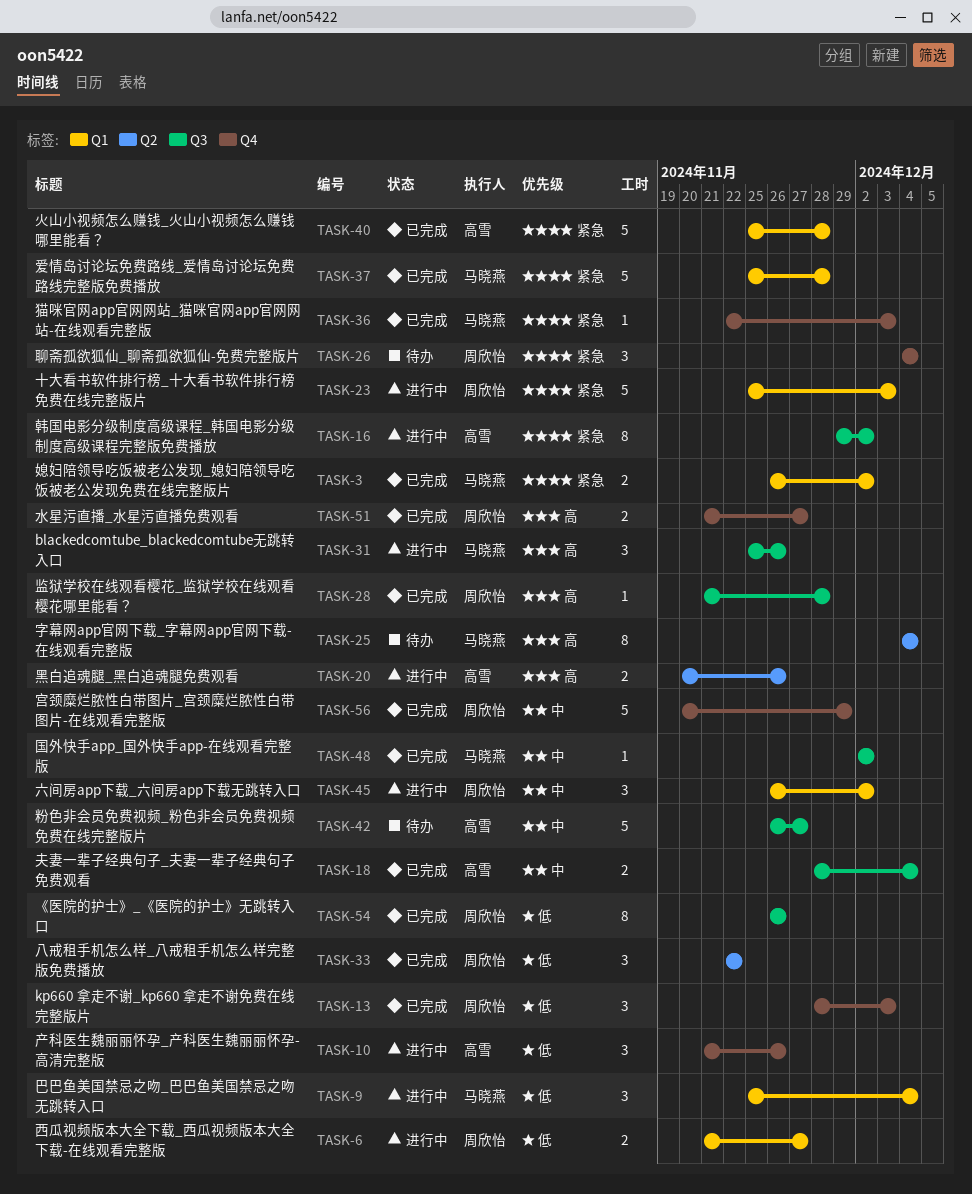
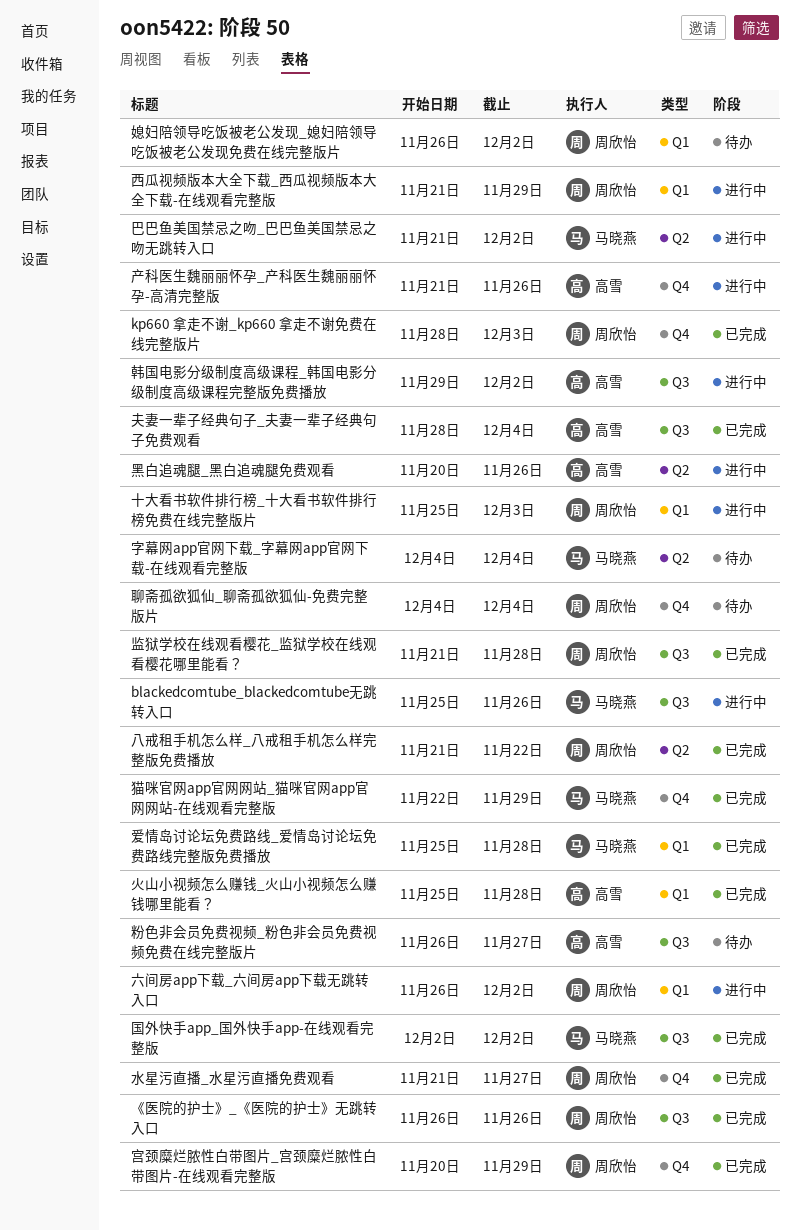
八戒租手机怎么样_八戒租手机怎么样完整版免费播放, start: Nov 22 -> Nov 21
媳妇陪领导吃饭被老公发现_媳妇陪领导吃饭被老公发现免费在线完整版片, status: 已完成 -> 待办
媳妇陪领导吃饭被老公发现_媳妇陪领导吃饭被老公发现免费在线完整版片, owner: 马晓燕 -> 周欣怡
巴巴鱼美国禁忌之吻_巴巴鱼美国禁忌之吻无跳转入口, label: Q1 -> Q2
巴巴鱼美国禁忌之吻_巴巴鱼美国禁忌之吻无跳转入口, start: Nov 25 -> Nov 21
巴巴鱼美国禁忌之吻_巴巴鱼美国禁忌之吻无跳转入口, due: Dec 4 -> Dec 2
猫咪官网app官网网站_猫咪官网app官网网站-在线观看完整版, due: Dec 3 -> Nov 29
西瓜视频版本大全下载_西瓜视频版本大全下载-在线观看完整版, due: Nov 27 -> Nov 29

